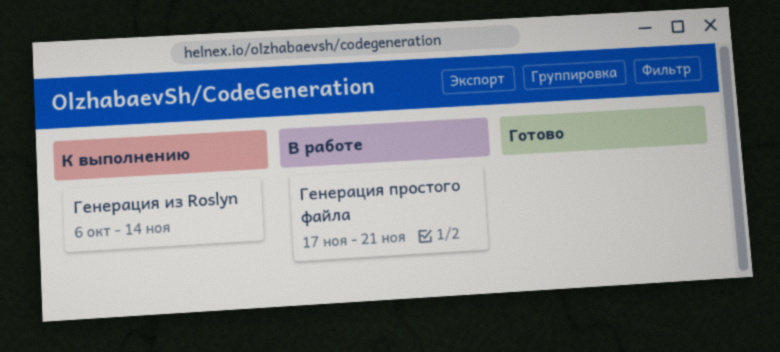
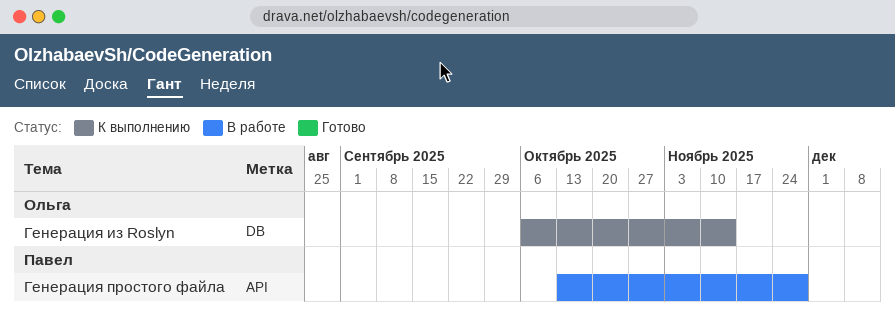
Генерация простого файла, start: Nov 17 -> Oct 13
Генерация простого файла, due: Nov 21 -> Nov 28

